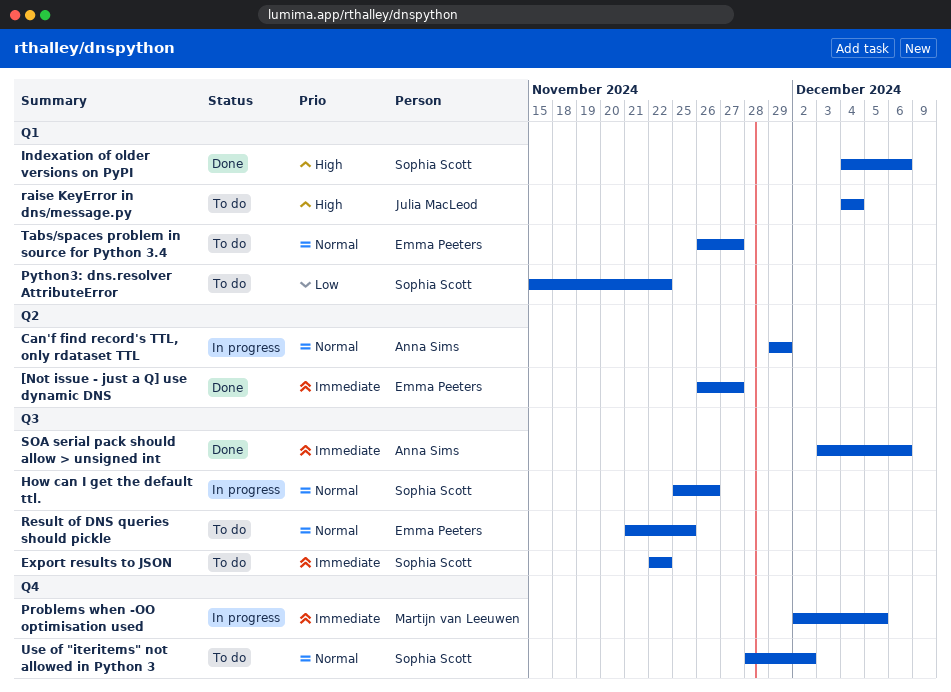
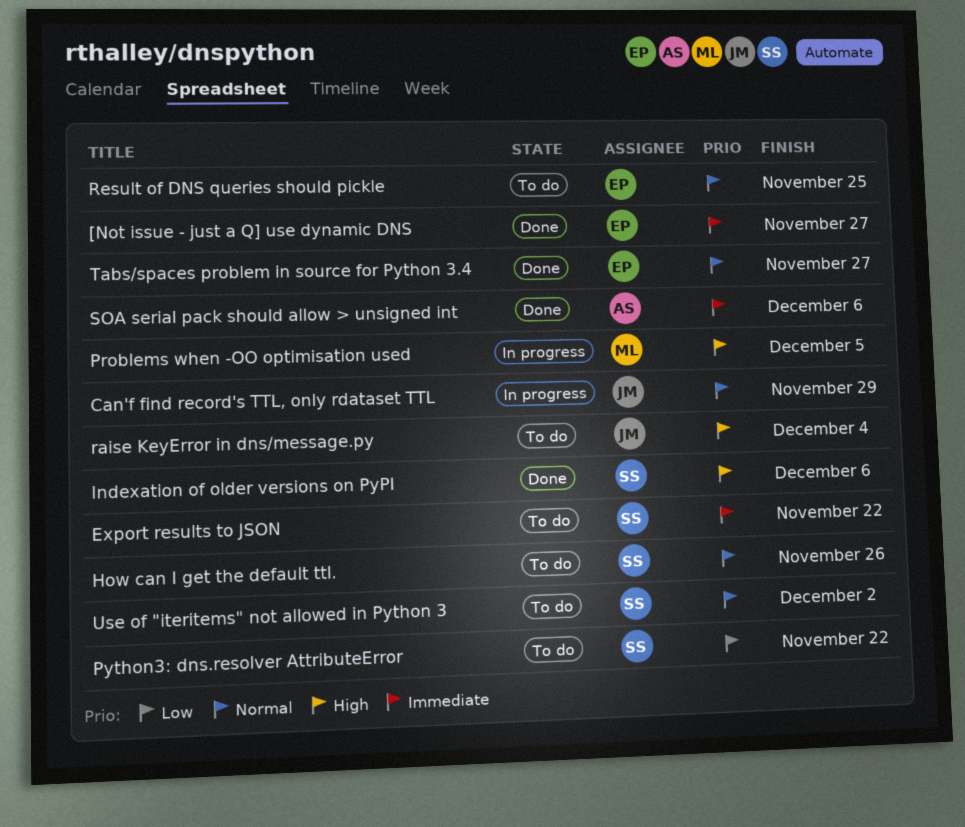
Can'f find record's TTL, only rdataset TTL, owner: Anna Sims -> Julia MacLeod
How can I get the default ttl., status: In progress -> To do
Problems when -OO optimisation used, priority: Immediate -> High
Tabs/spaces problem in source for Python 3.4, status: To do -> Done

